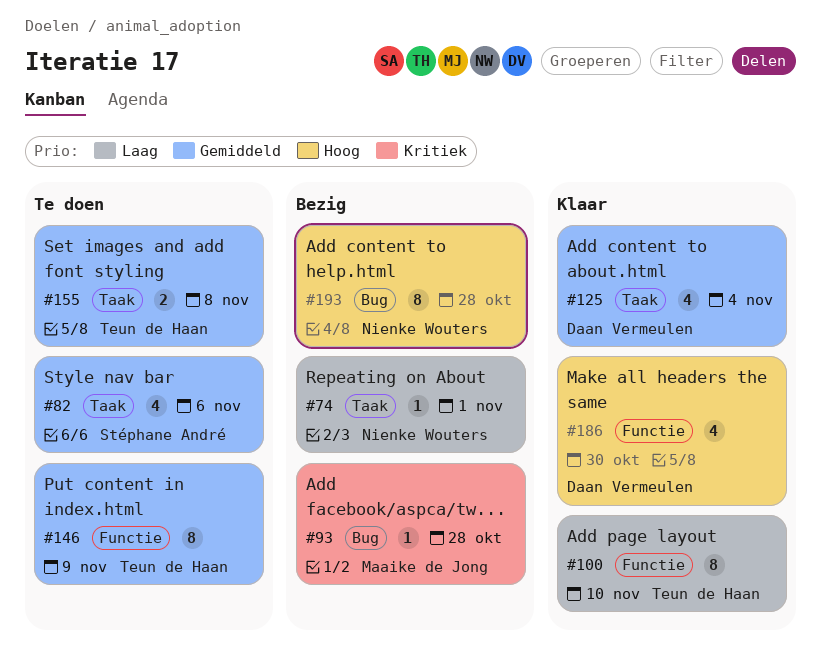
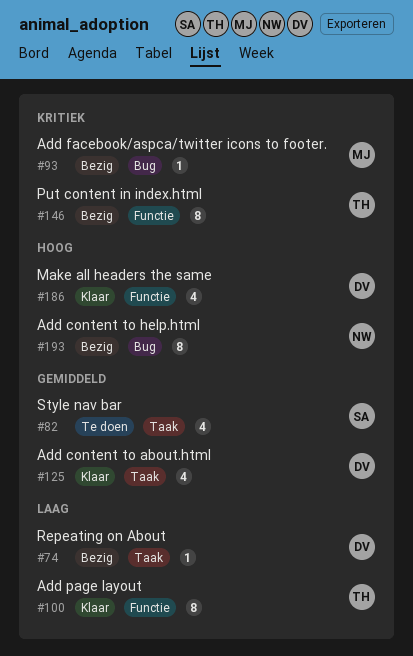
#74, owner: Nienke Wouters -> Daan Vermeulen
#146, status: Te doen -> Bezig
#146, priority: Gemiddeld -> Kritiek
#155: present -> none

